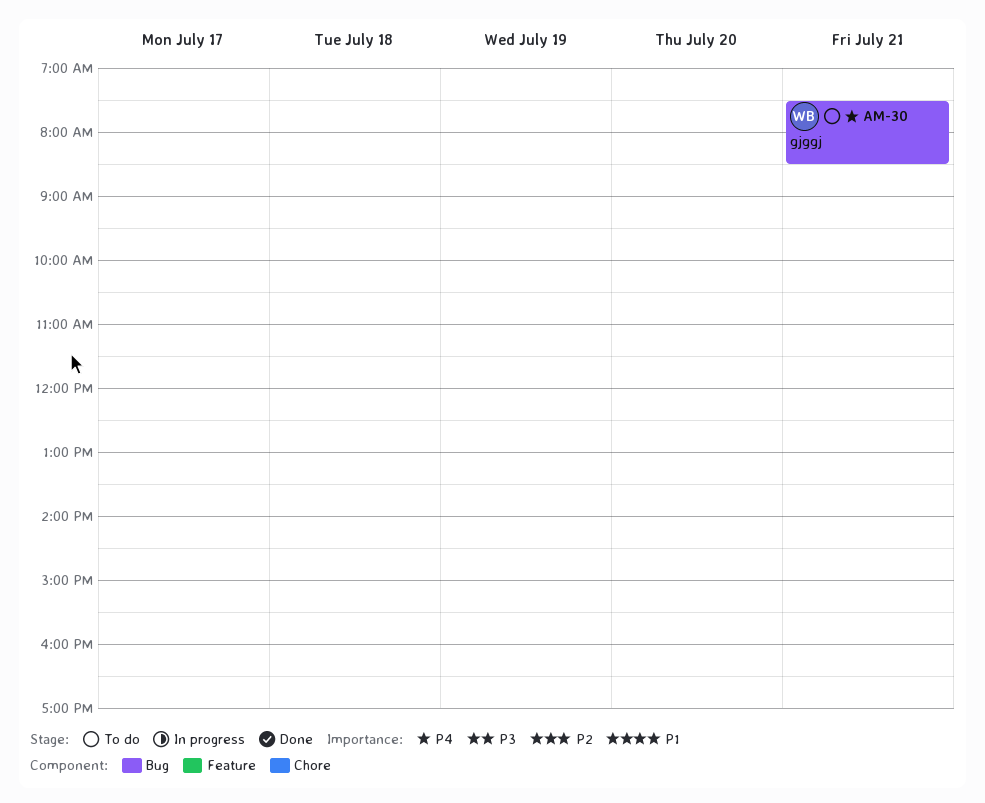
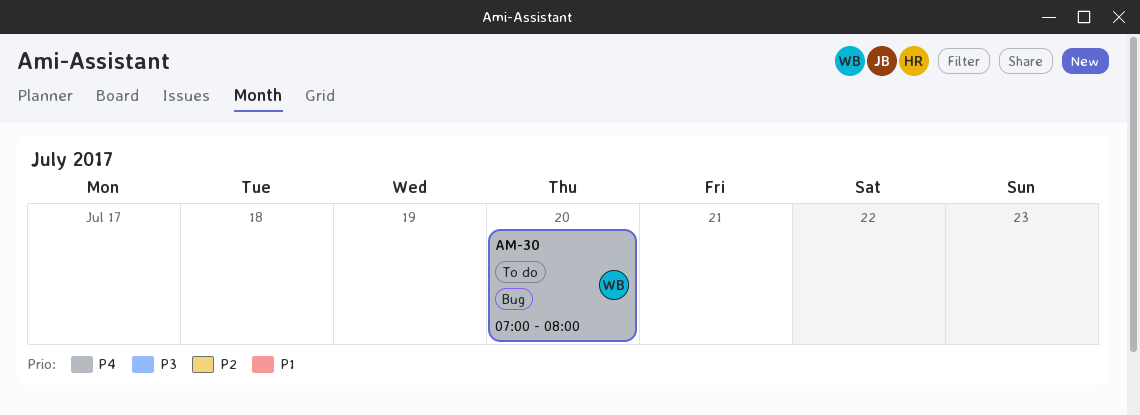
AM-30, day: Jul 21 -> Jul 20
AM-30, begins: 07:30 -> 07:00
AM-30, ends: 08:30 -> 08:00

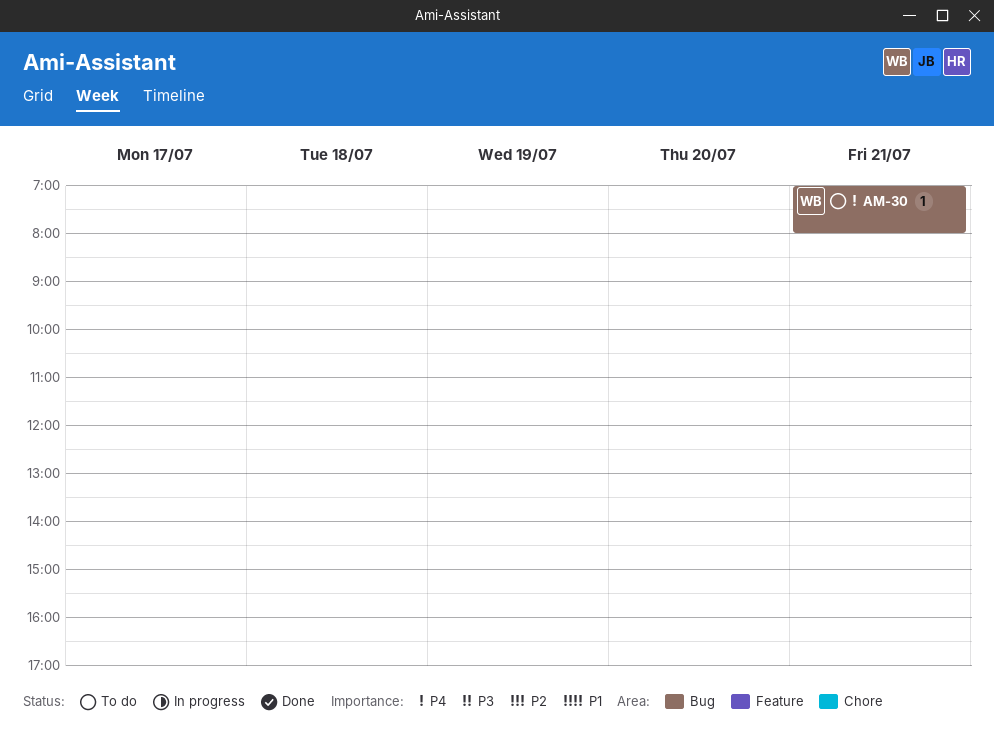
AM-30, day: Jul 20 -> Jul 21

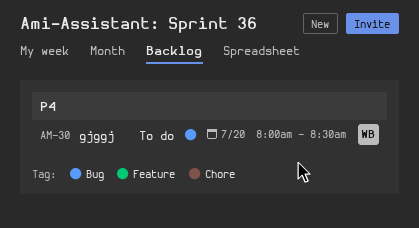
AM-30, day: Jul 21 -> Jul 20
AM-30, begins: 07:00 -> 08:00
AM-30, ends: 08:00 -> 08:30

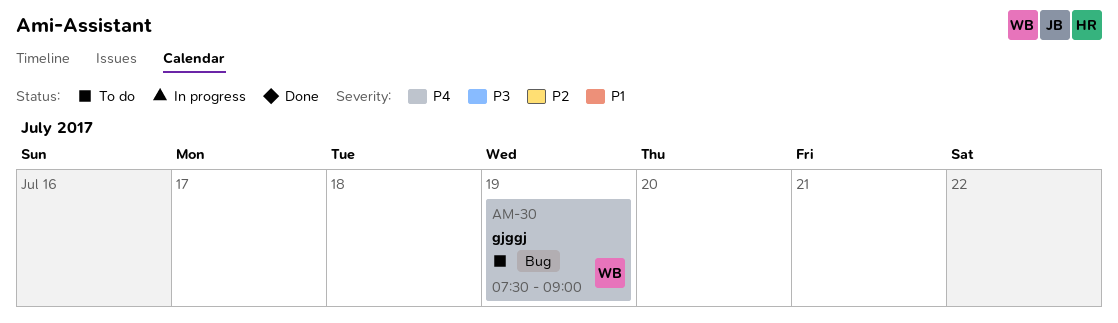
AM-30, day: Jul 20 -> Jul 19
AM-30, begins: 08:00 -> 07:30
AM-30, ends: 08:30 -> 09:00

